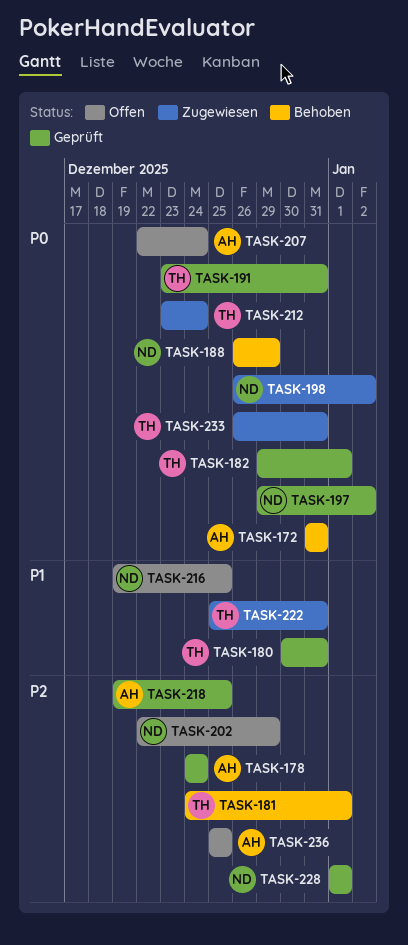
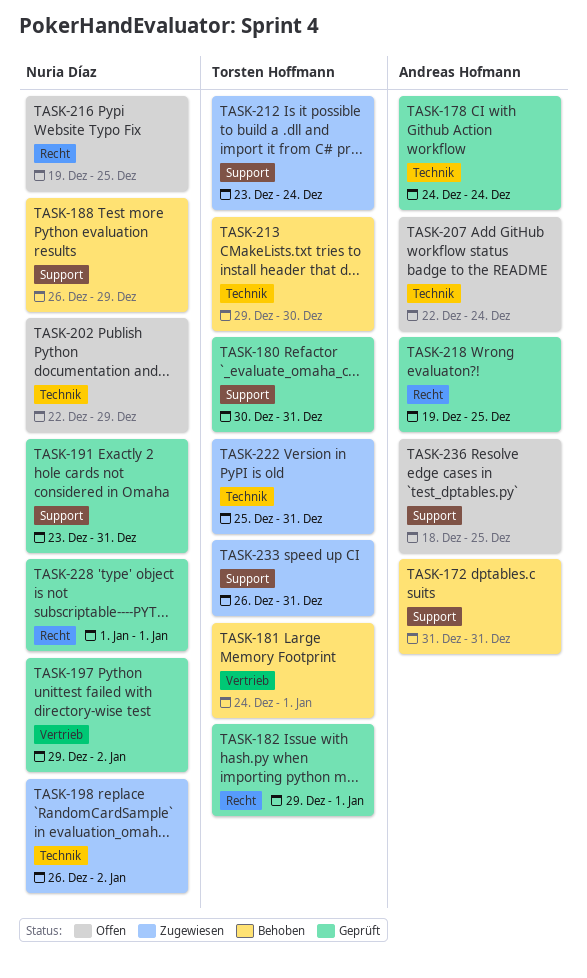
TASK-191, owner: Torsten Hoffmann -> Nuria Díaz
TASK-213: none -> present
TASK-236, start: Dec 25 -> Dec 18

